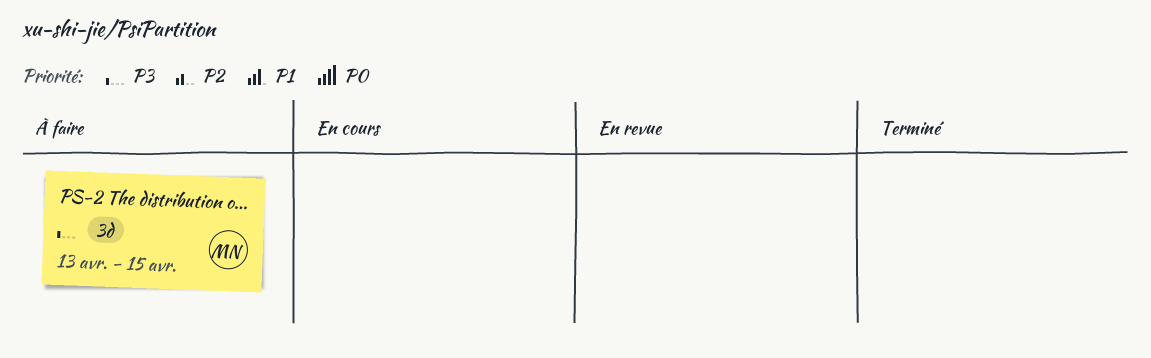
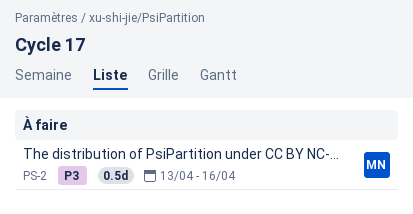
PS-2, estimate: 3d -> 0.5d
PS-2, due: Apr 15 -> Apr 16

